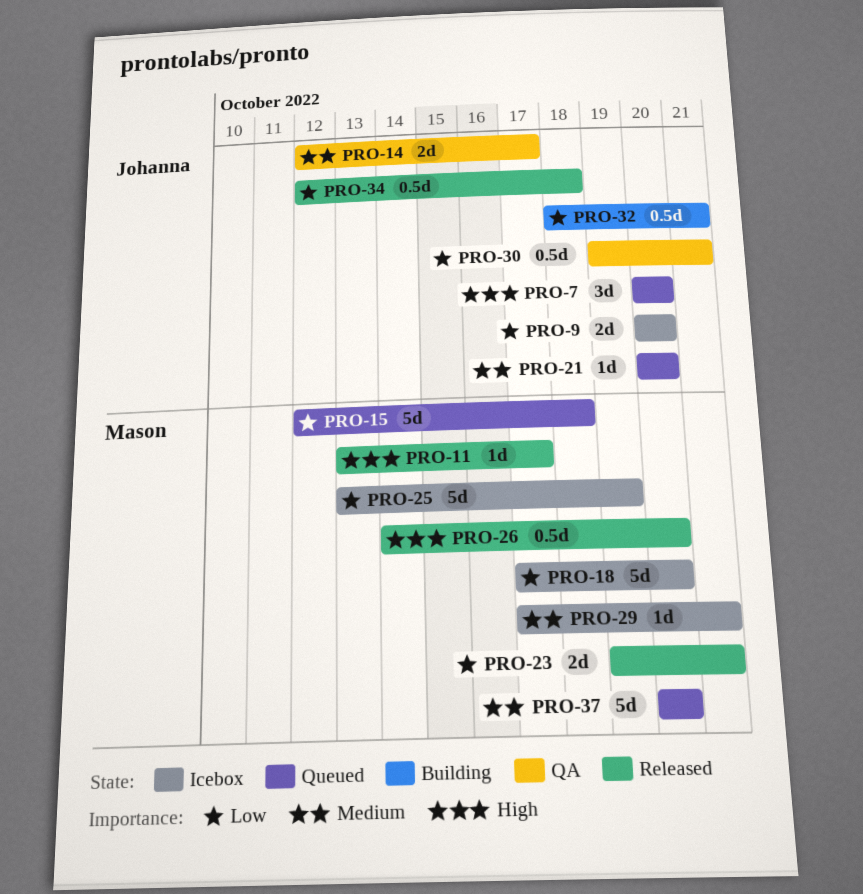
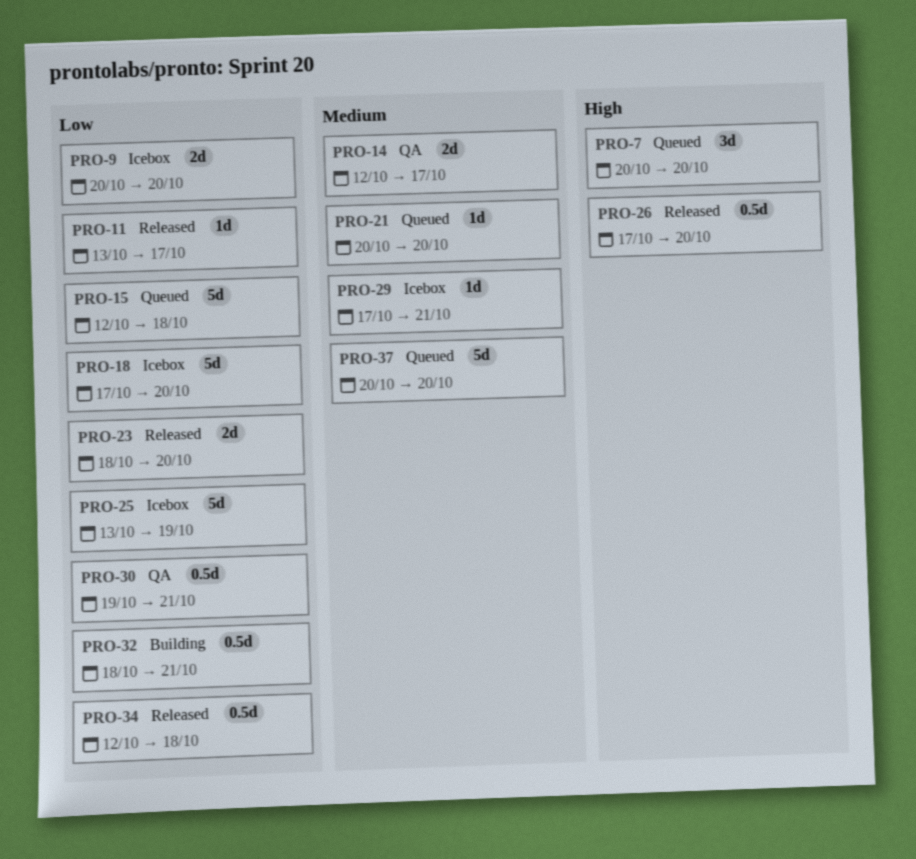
PRO-11, priority: High -> Low
PRO-23, start: Oct 19 -> Oct 18
PRO-23, due: Oct 21 -> Oct 20
PRO-26, start: Oct 14 -> Oct 17

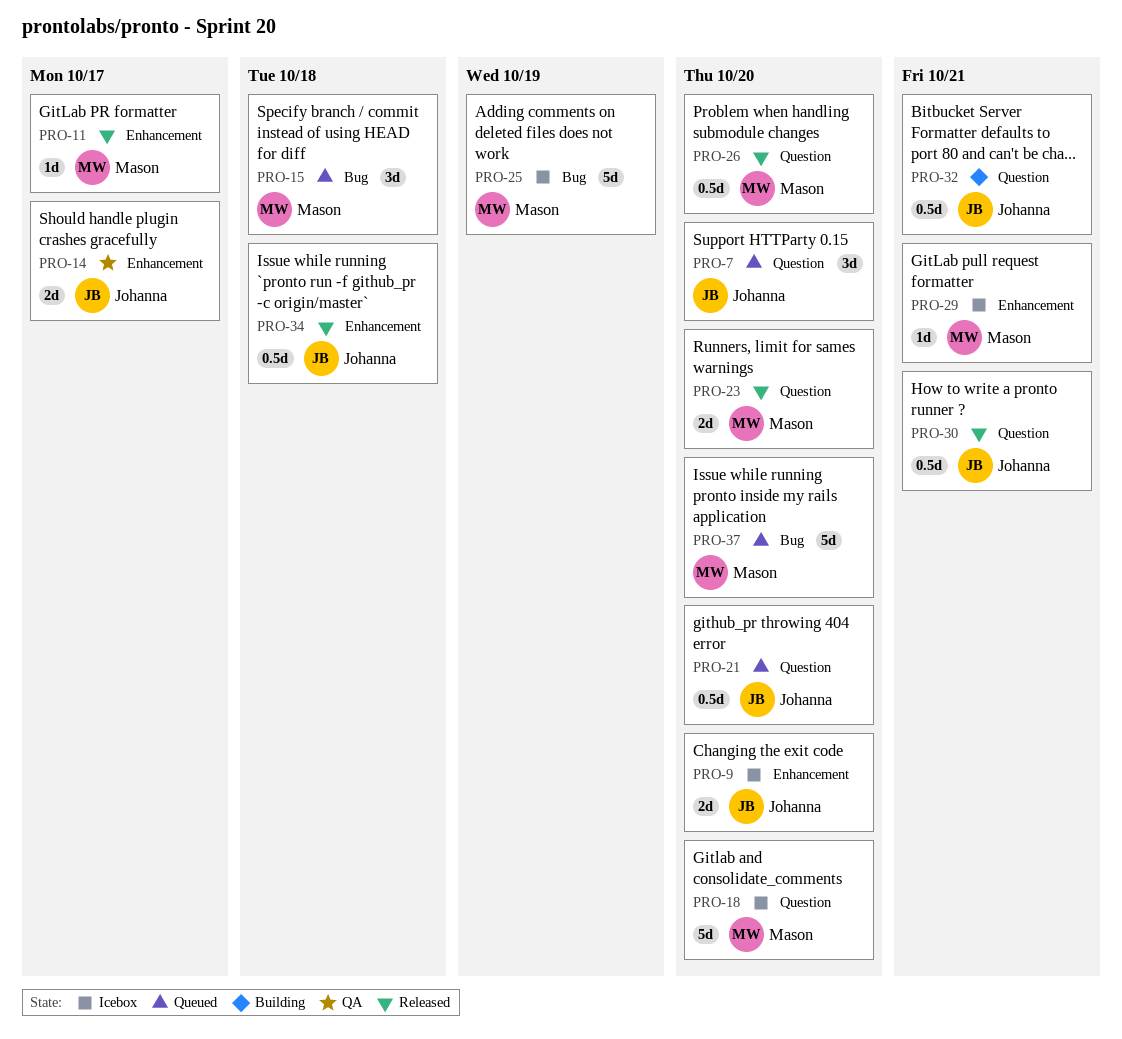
PRO-15, estimate: 5d -> 3d
PRO-21, estimate: 1d -> 0.5d
PRO-30, status: QA -> Released

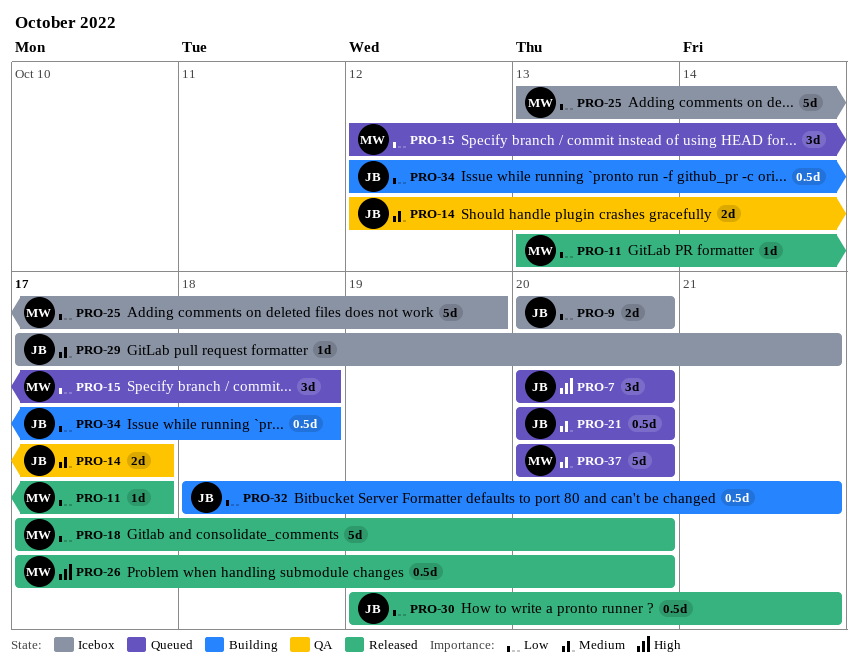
PRO-18, status: Icebox -> Released
PRO-23: present -> none
PRO-29, owner: Mason -> Johanna
PRO-34, status: Released -> Building

